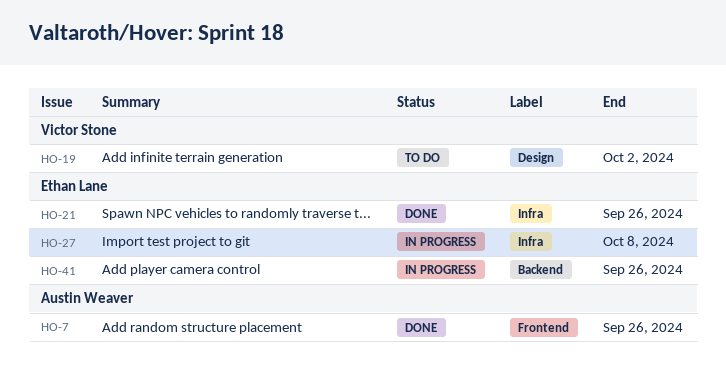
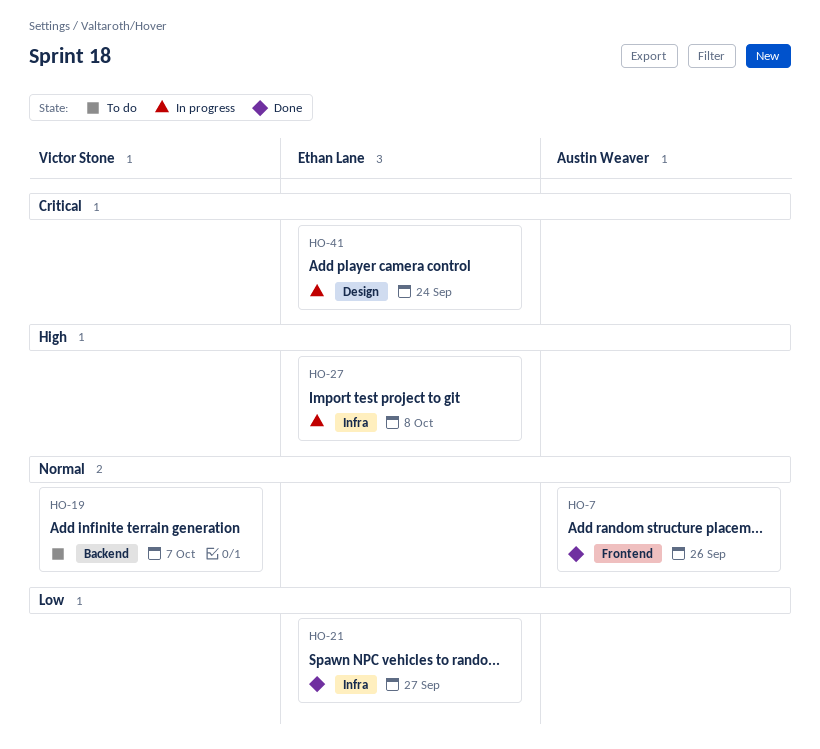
HO-19, label: Design -> Backend
HO-19, due: Oct 2 -> Oct 7
HO-21, due: Sep 26 -> Sep 27
HO-41, label: Backend -> Design
HO-41, due: Sep 26 -> Sep 24

